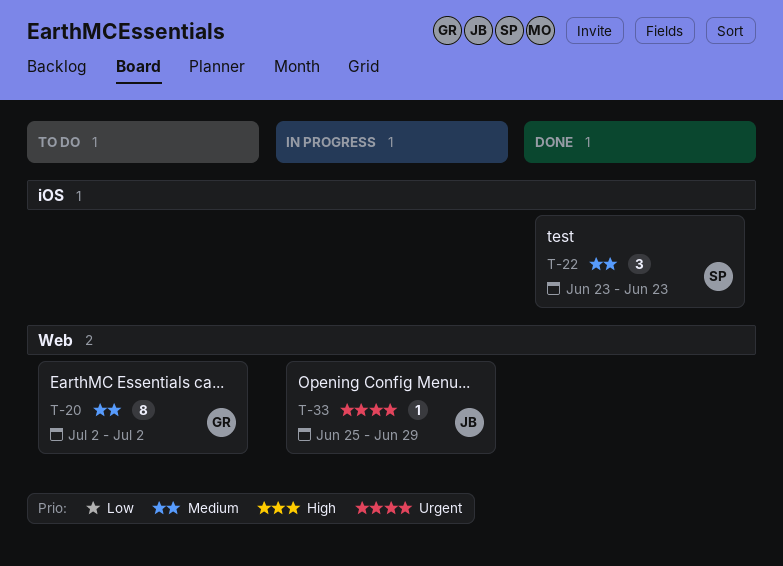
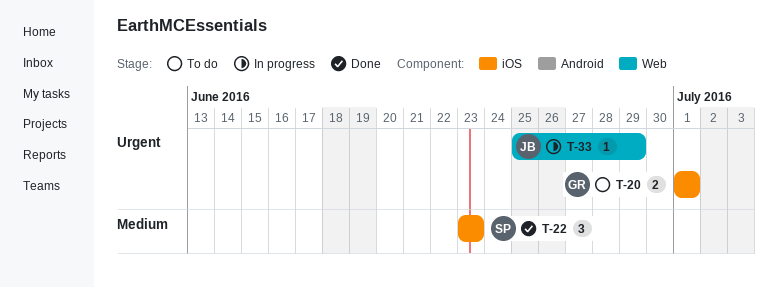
T-20, priority: Medium -> Urgent
T-20, label: Web -> iOS
T-20, estimate: 8 -> 2
T-20, start: Jul 2 -> Jul 1
T-20, due: Jul 2 -> Jul 1

